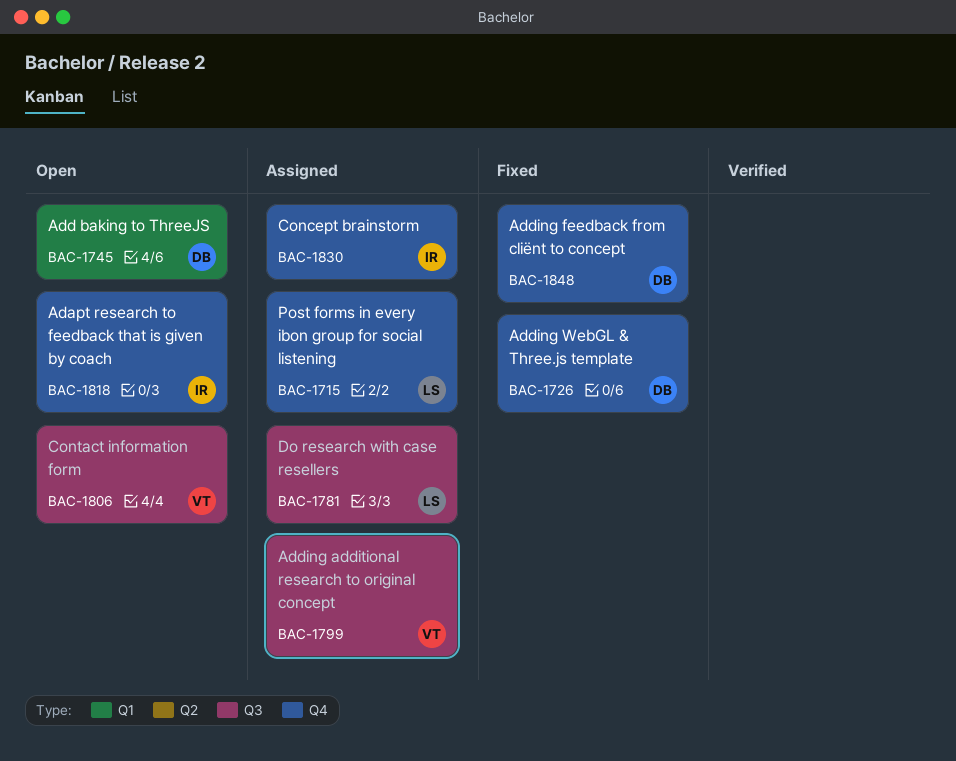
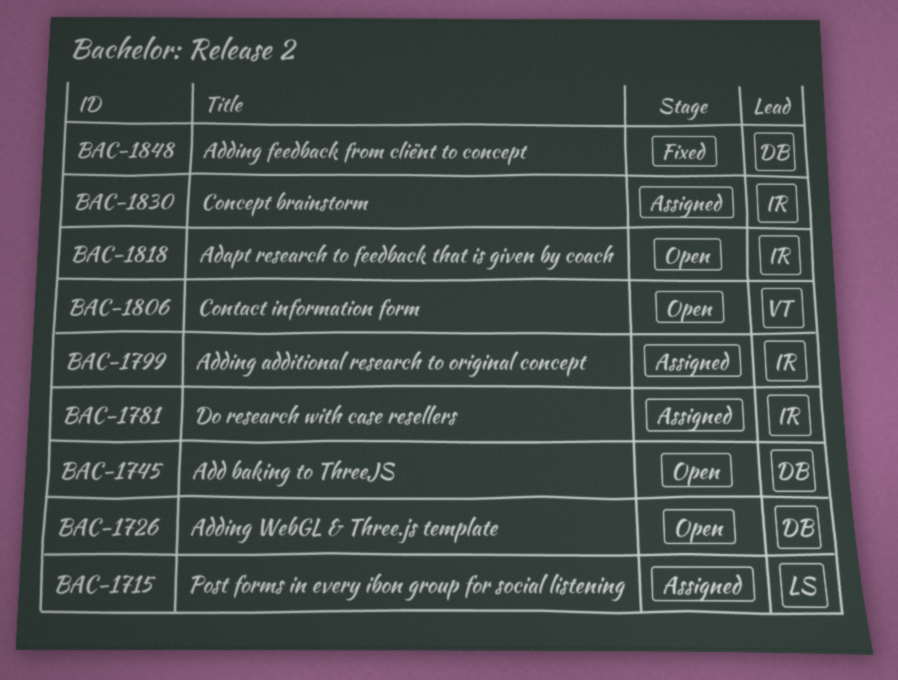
BAC-1726, status: Fixed -> Open
BAC-1781, owner: LS -> IR
BAC-1799, owner: VT -> IR

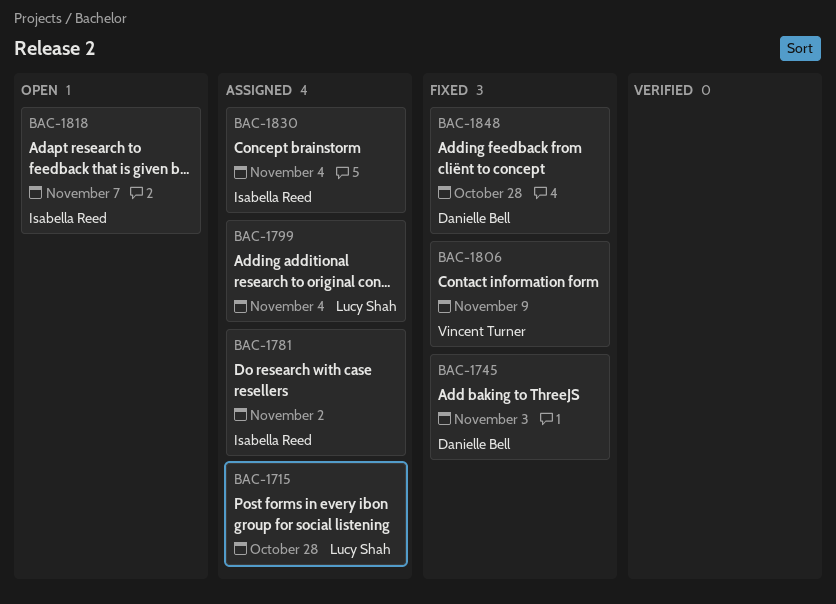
BAC-1726: present -> none
BAC-1745, status: Open -> Fixed
BAC-1799, owner: Isabella Reed -> Lucy Shah
BAC-1806, status: Open -> Fixed

